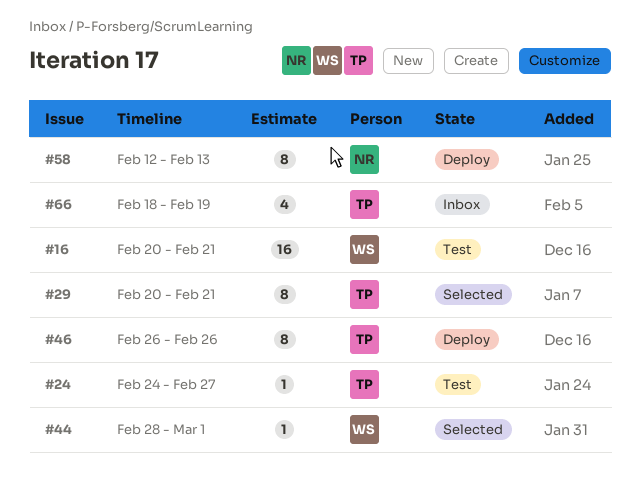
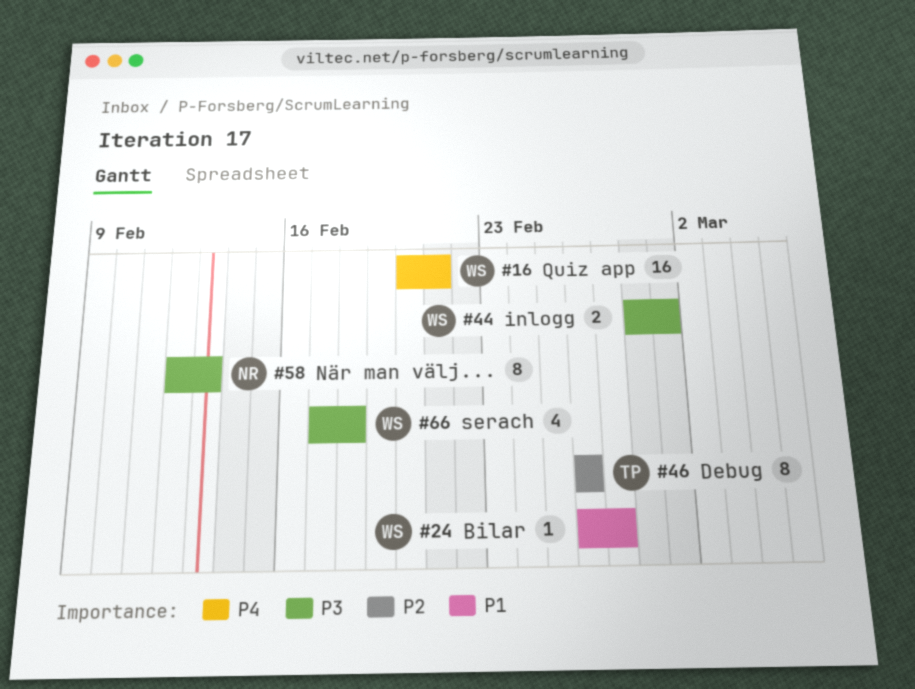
#24, owner: TP -> WS
#24, start: Feb 24 -> Feb 26
#29: present -> none
#44, estimate: 1 -> 2
#66, owner: TP -> WS
#66, start: Feb 18 -> Feb 17
#66, due: Feb 19 -> Feb 18

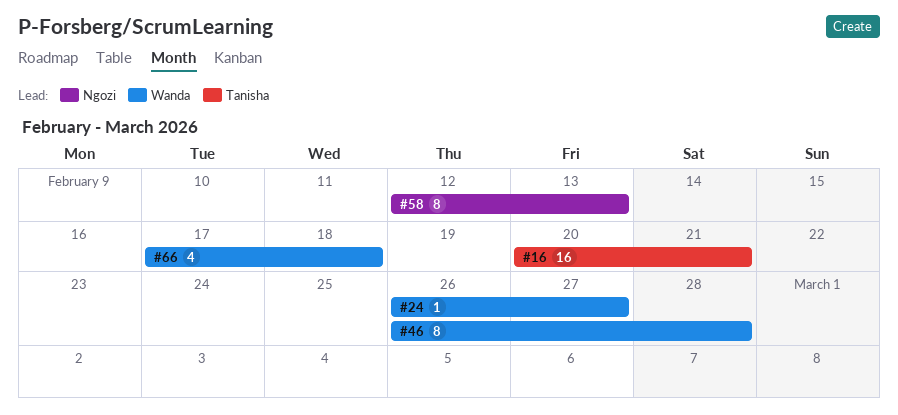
#16, owner: Wanda -> Tanisha
#44: present -> none
#46, owner: Tanisha -> Wanda
#46, due: Feb 26 -> Feb 28

